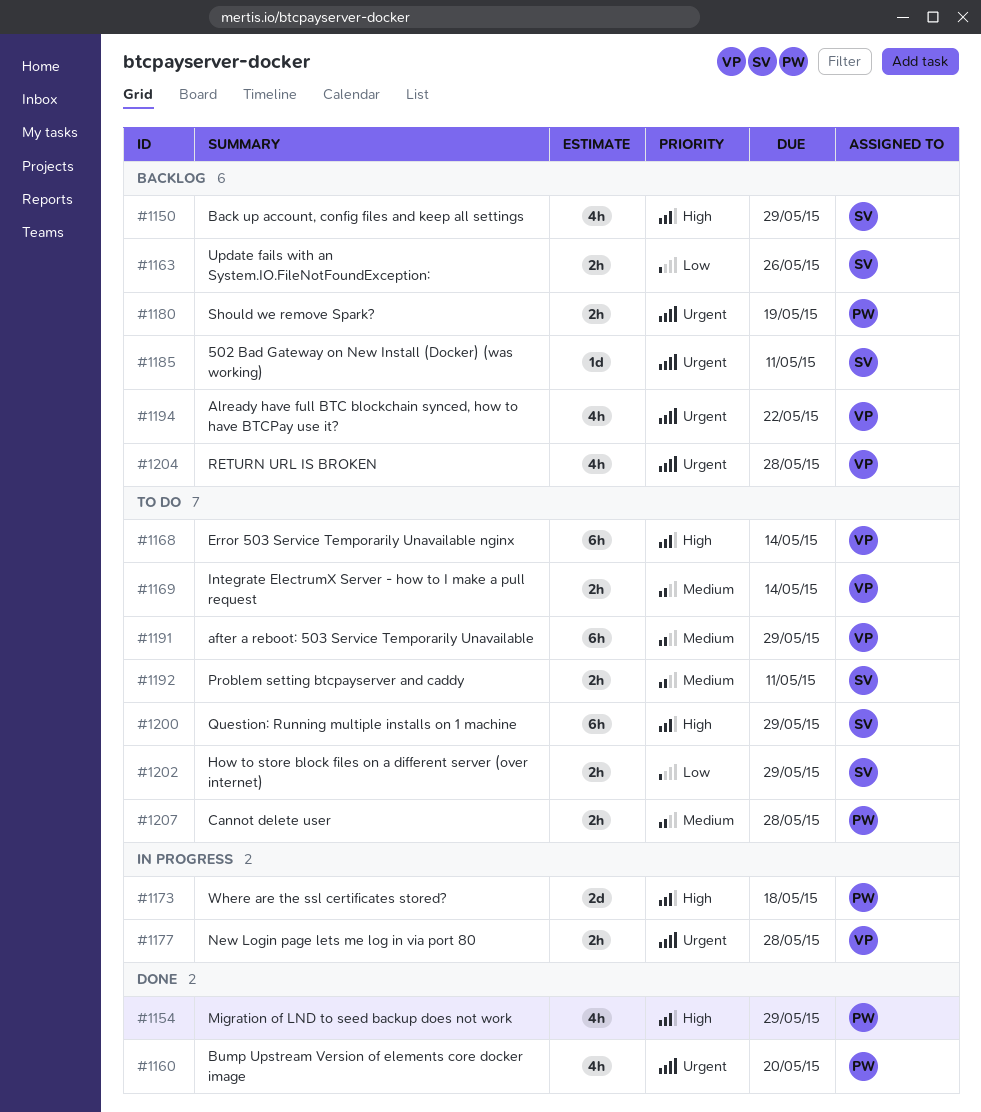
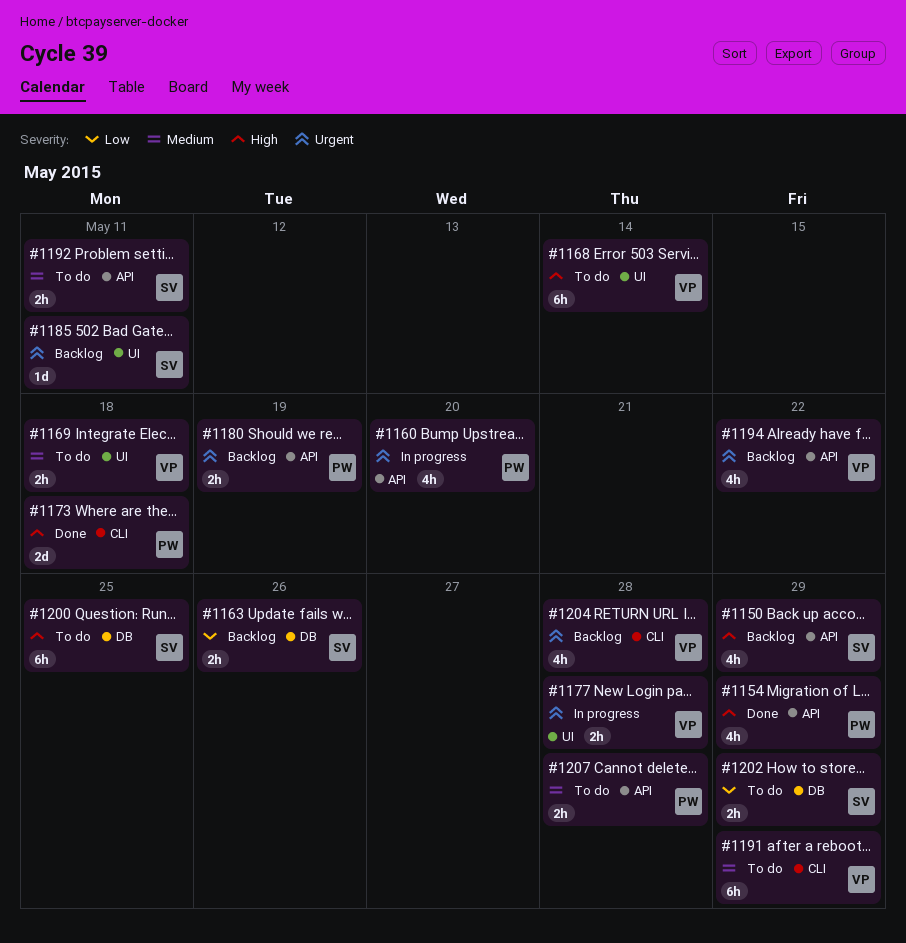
#1160, status: Done -> In progress
#1169, due: May 14 -> May 18
#1173, status: In progress -> Done
#1200, due: May 29 -> May 25

